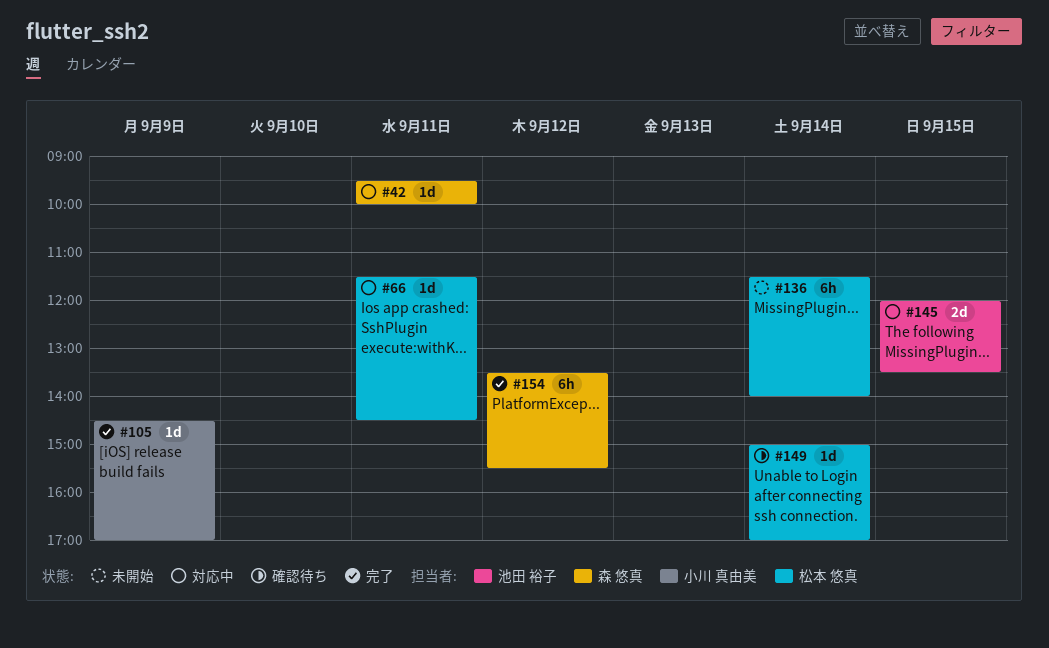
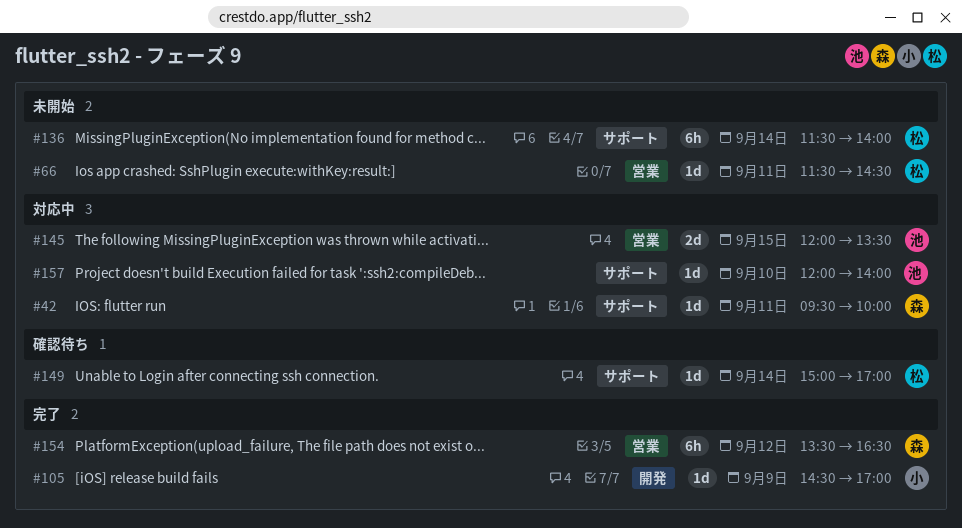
#66, status: 対応中 -> 未開始
#154, ends: 15:30 -> 16:30
#157: none -> present

